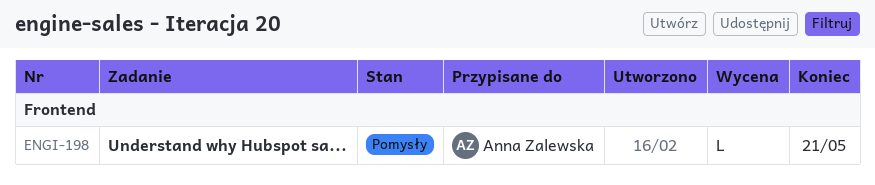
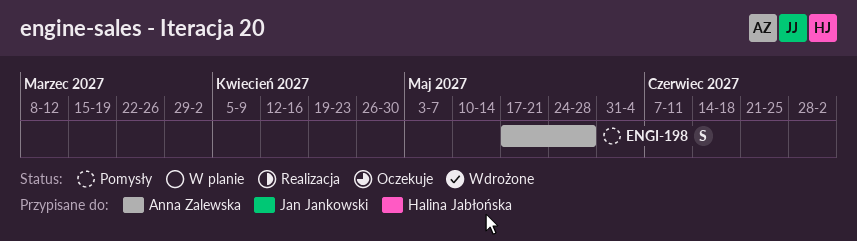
ENGI-198, estimate: L -> S
ENGI-198, due: May 21 -> May 28

